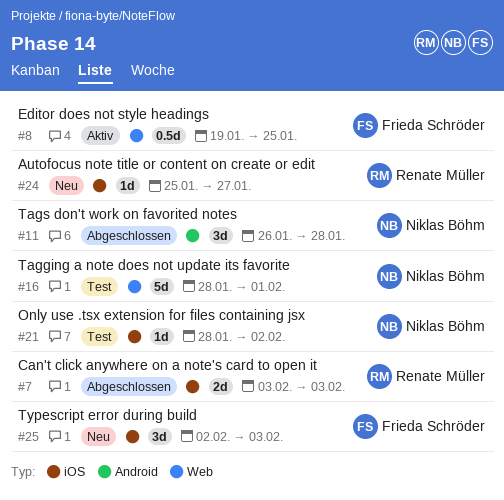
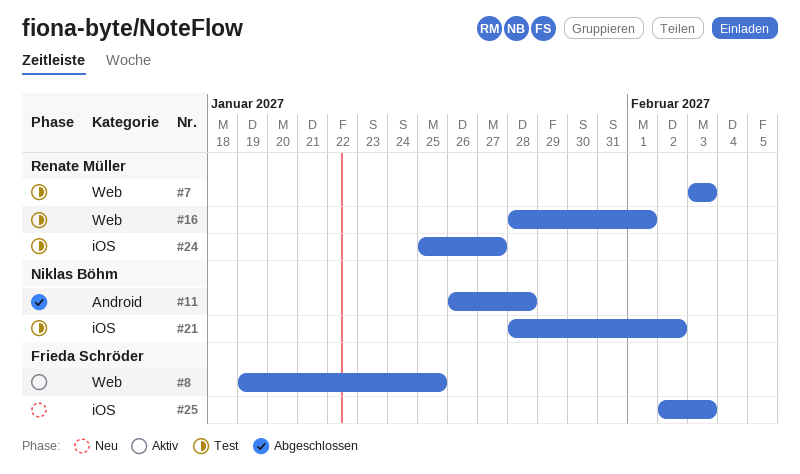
#7, status: Abgeschlossen -> Test
#7, label: iOS -> Web
#16, owner: Niklas Böhm -> Renate Müller
#24, status: Neu -> Test

